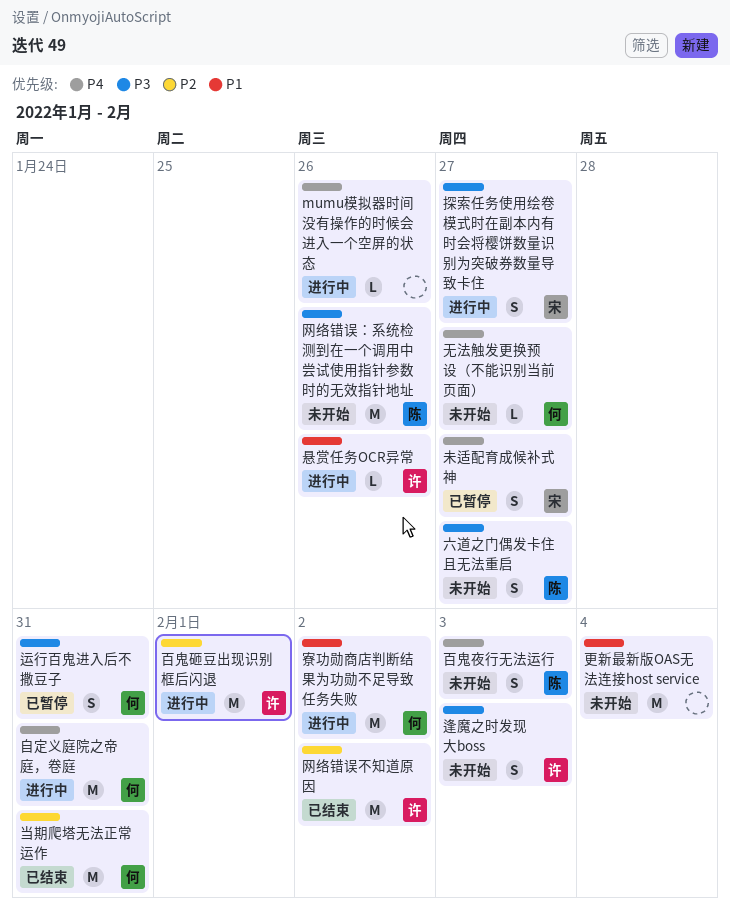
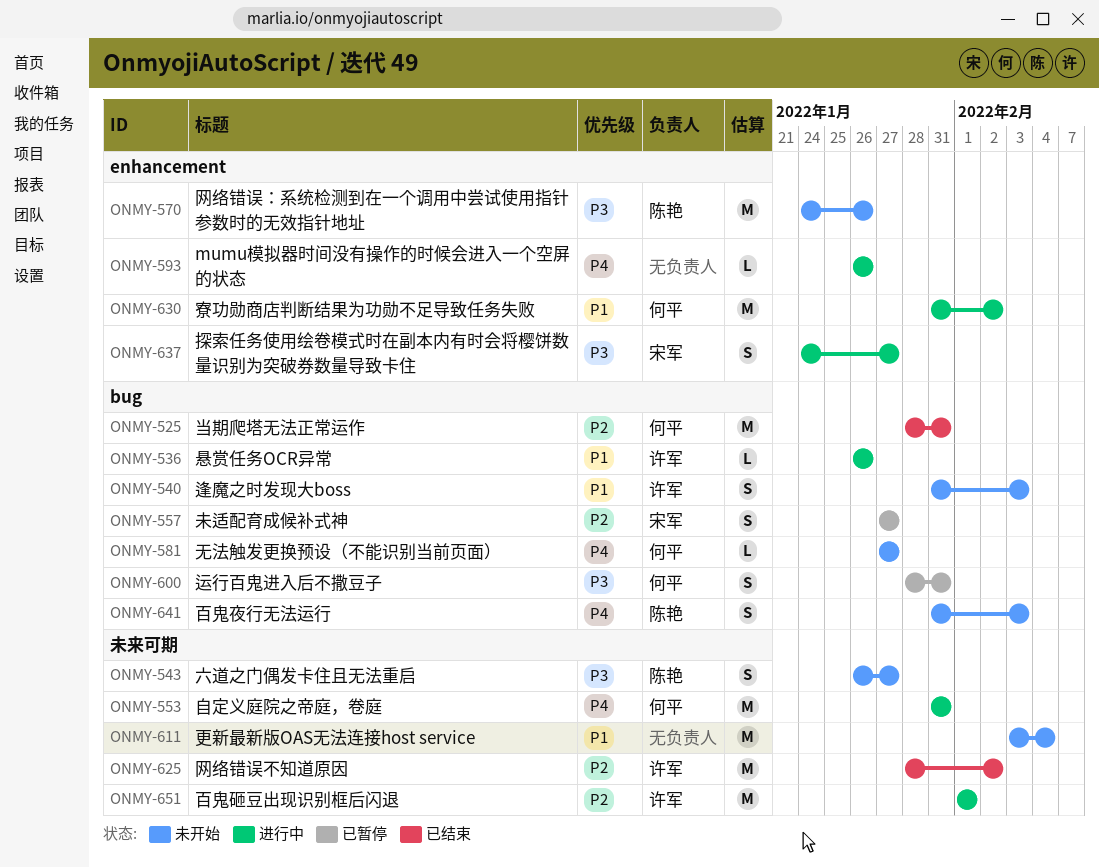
未适配育成候补式神, priority: P4 -> P2
逢魔之时发现大boss, priority: P3 -> P1

